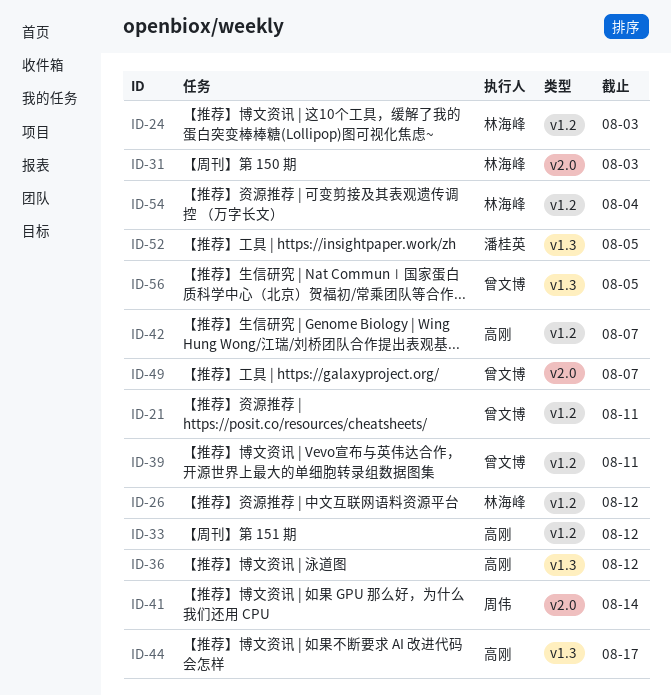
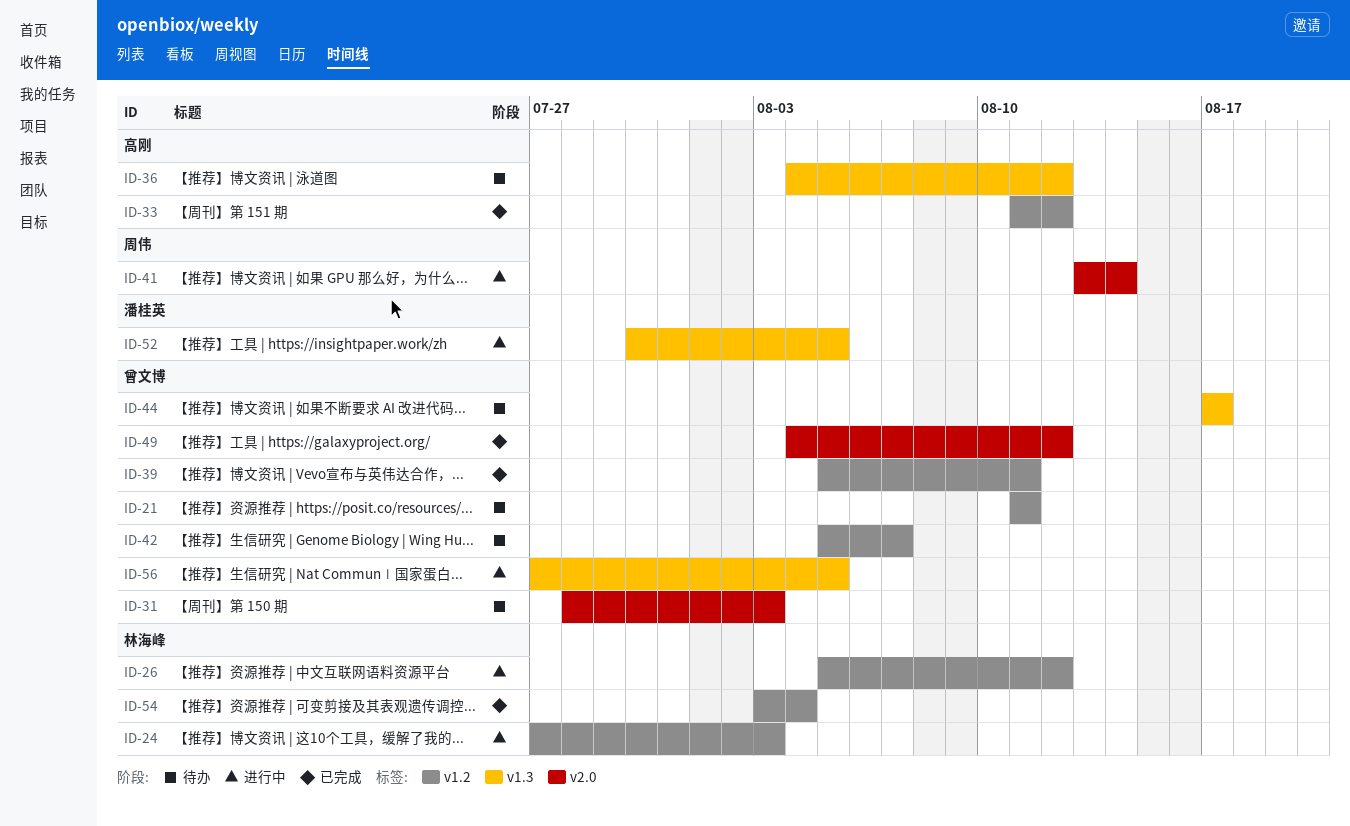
ID-31, owner: 林海峰 -> 曾文博
ID-42, owner: 高刚 -> 曾文博
ID-44, owner: 高刚 -> 曾文博
ID-49, due: Aug 7 -> Aug 12

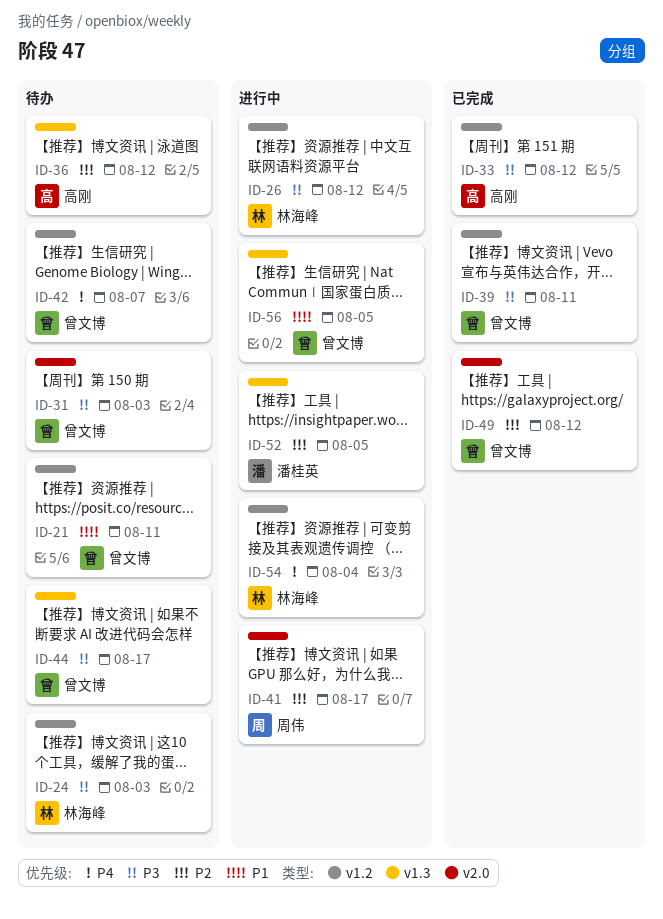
ID-24, status: 进行中 -> 待办
ID-41, due: Aug 14 -> Aug 17
ID-54, status: 已完成 -> 进行中

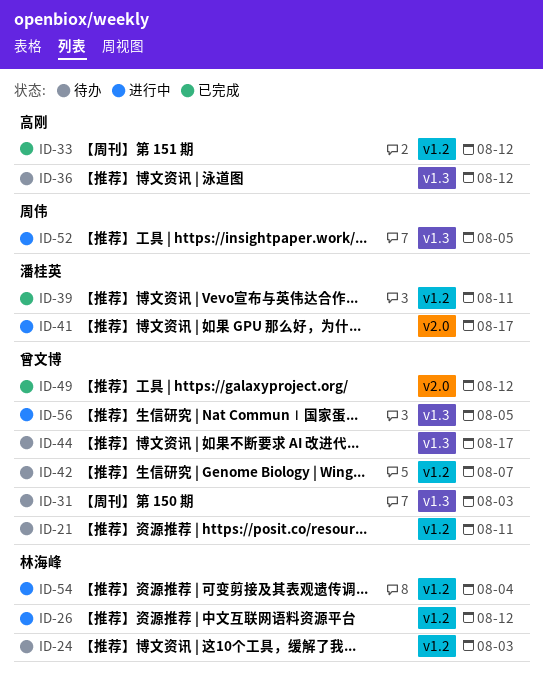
ID-31, label: v2.0 -> v1.3
ID-39, owner: 曾文博 -> 潘桂英
ID-41, owner: 周伟 -> 潘桂英
ID-52, owner: 潘桂英 -> 周伟

